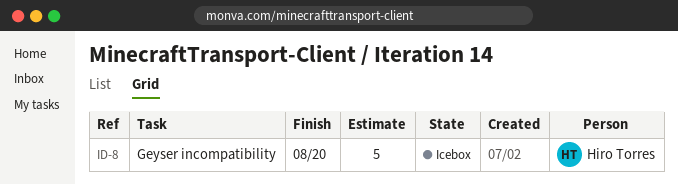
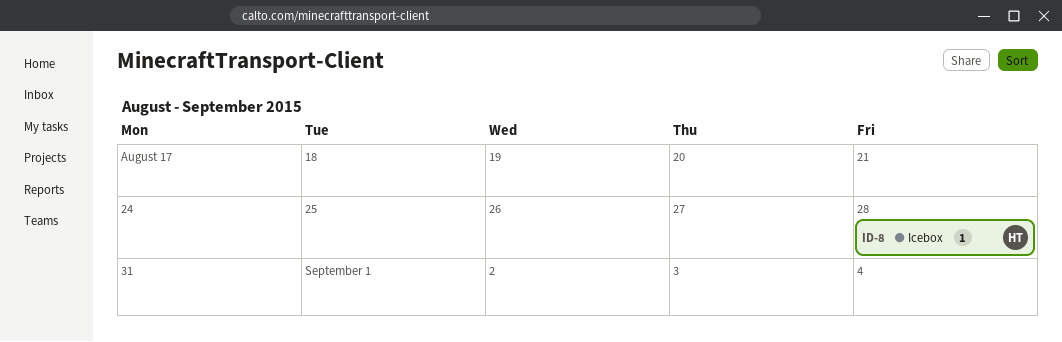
ID-8, estimate: 5 -> 1
ID-8, due: Aug 20 -> Aug 28

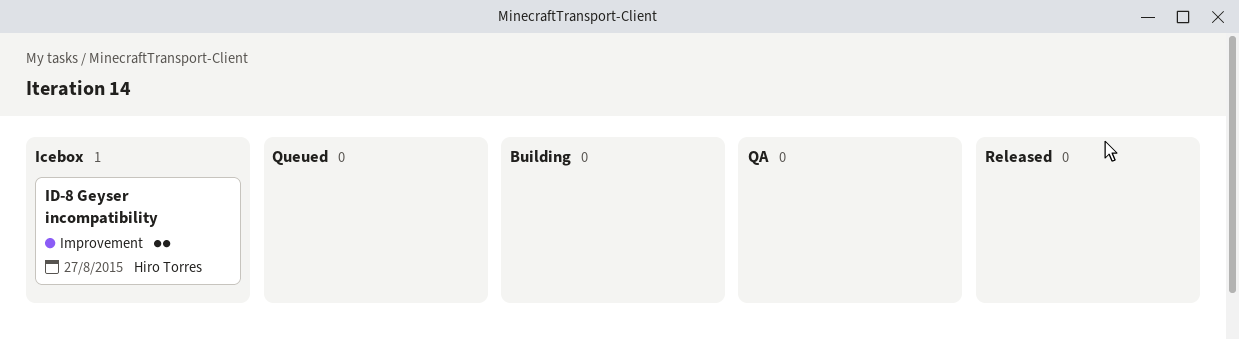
ID-8, estimate: 1 -> 2
ID-8, due: Aug 28 -> Aug 27

